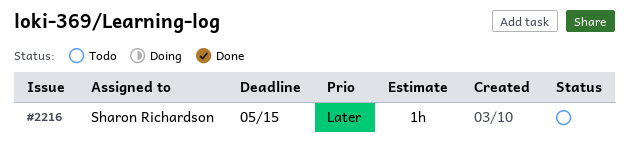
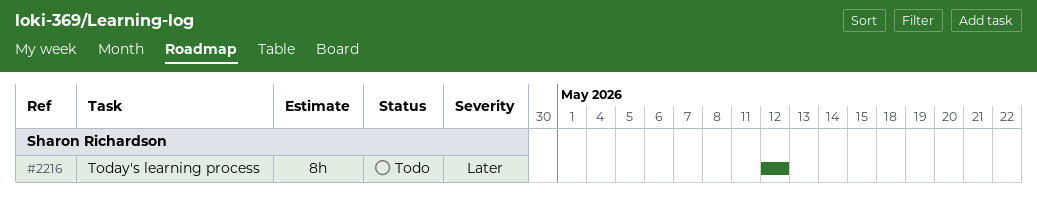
#2216, estimate: 1h -> 8h
#2216, due: May 15 -> May 12

